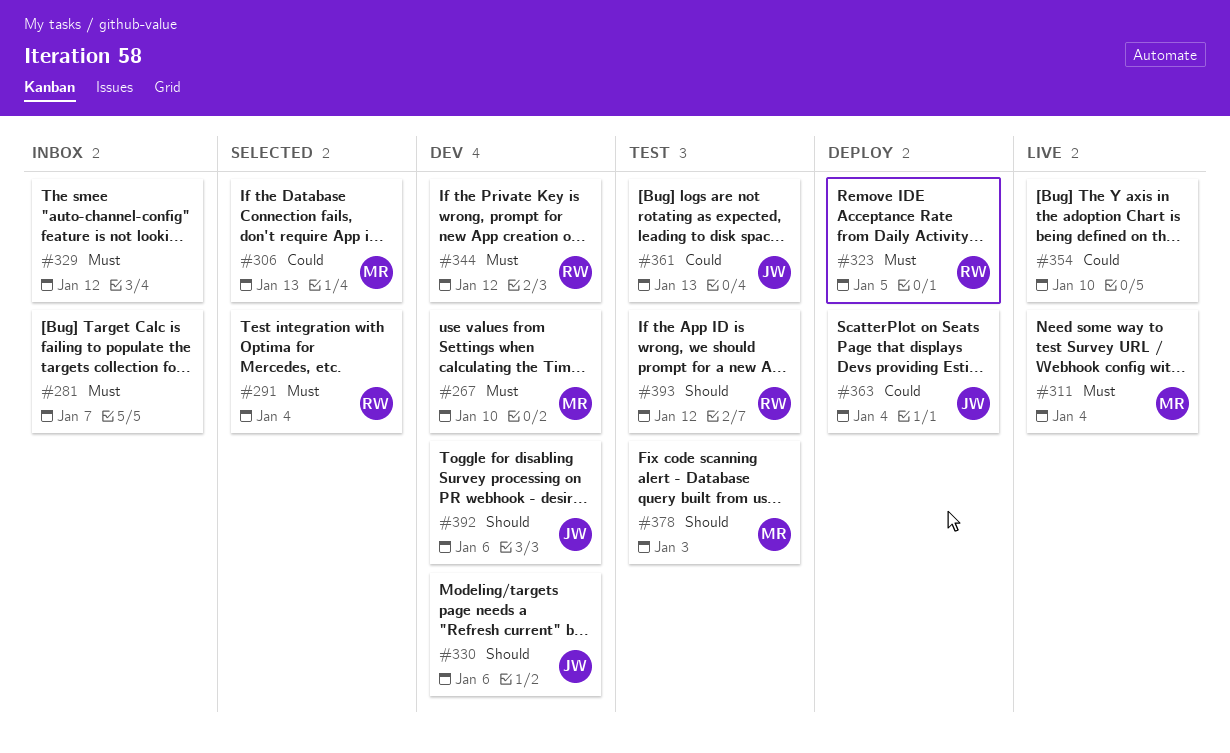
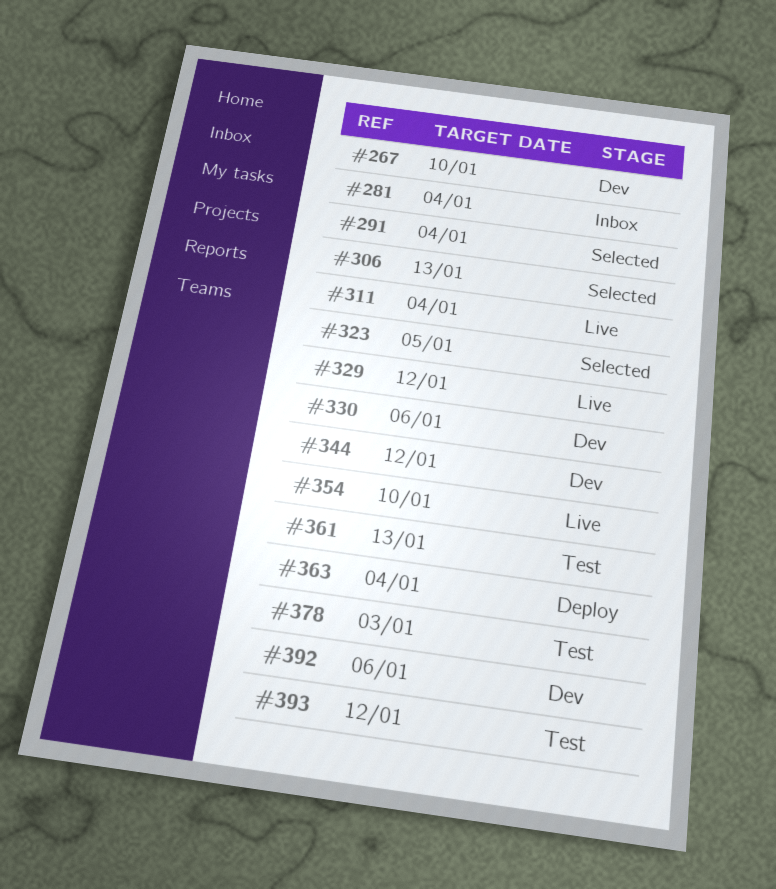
#281, due: Jan 7 -> Jan 4
#323, status: Deploy -> Selected
#329, status: Inbox -> Live

